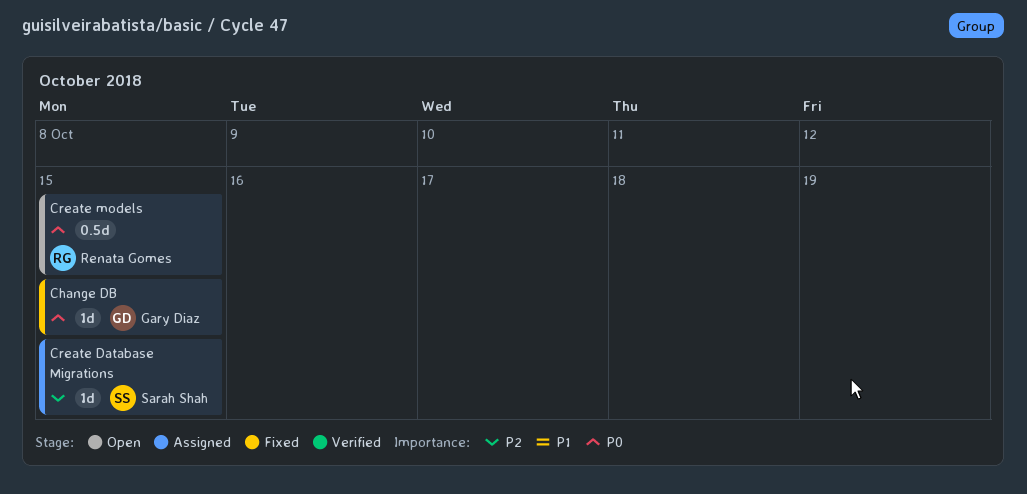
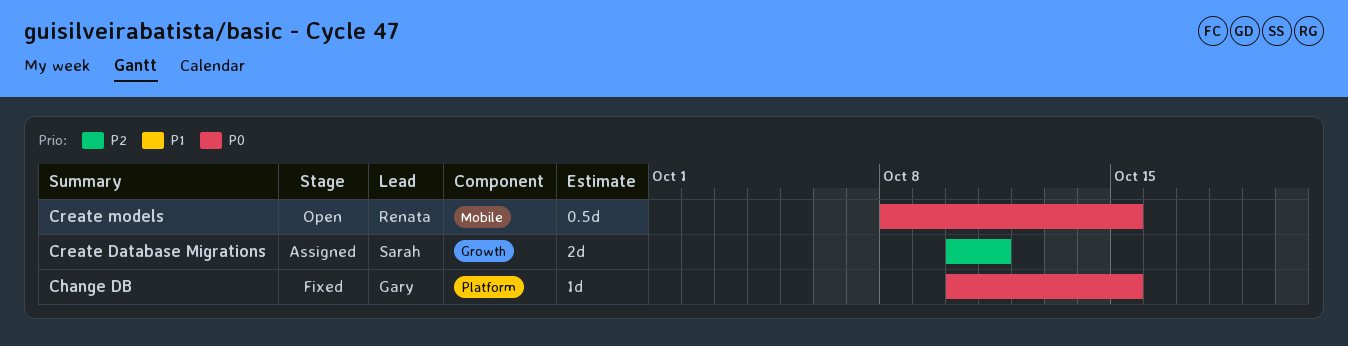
Create Database Migrations, estimate: 1d -> 2d
Create Database Migrations, due: Oct 15 -> Oct 11

